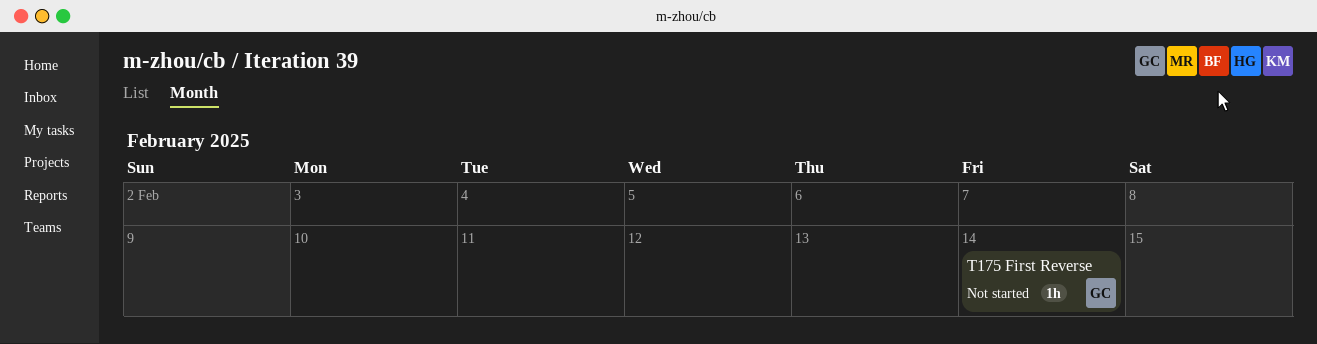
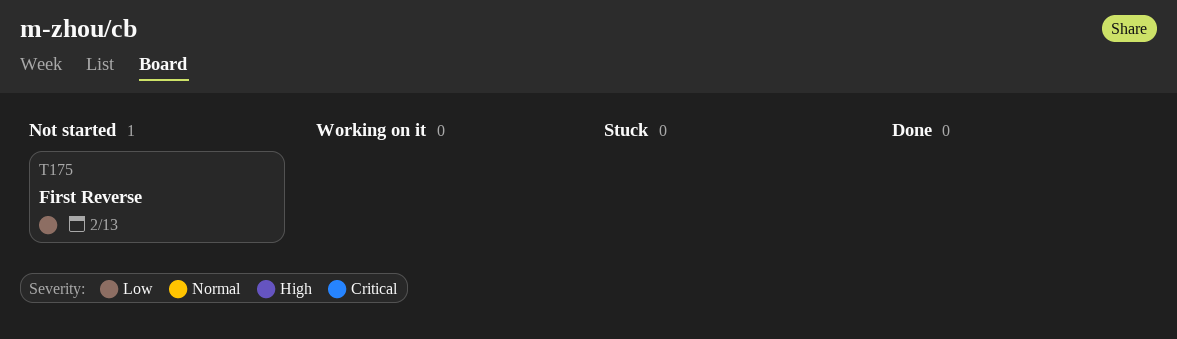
T175, due: Feb 14 -> Feb 13

